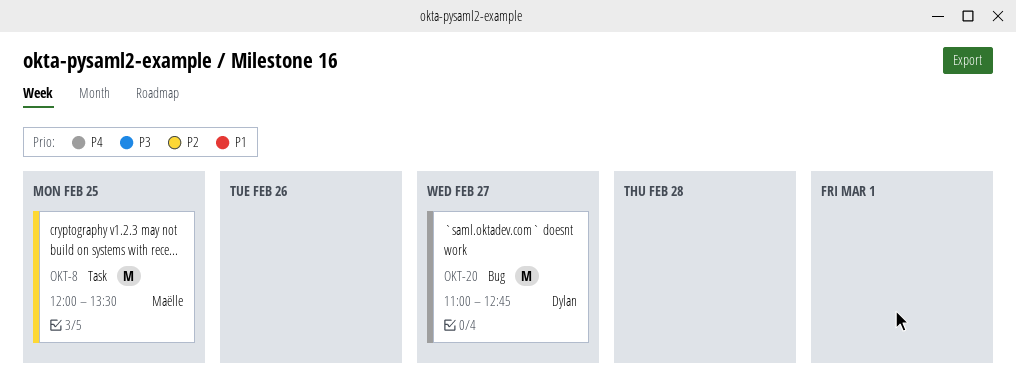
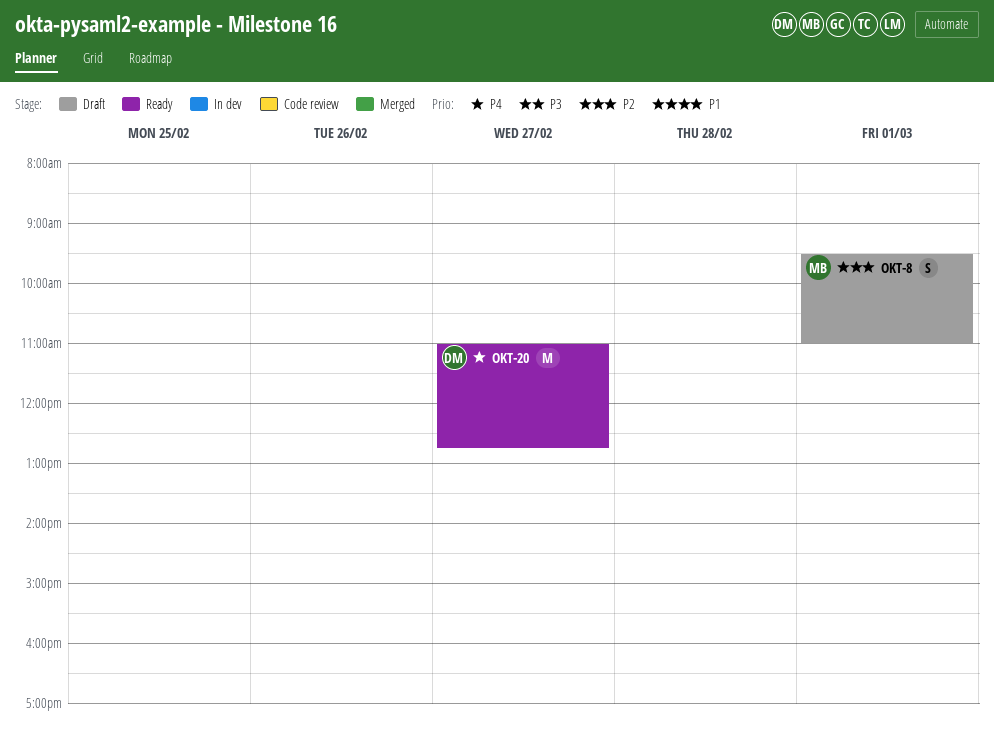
OKT-8, estimate: M -> S
OKT-8, day: Feb 25 -> Mar 1
OKT-8, begins: 12:00 -> 09:30
OKT-8, ends: 13:30 -> 11:00

